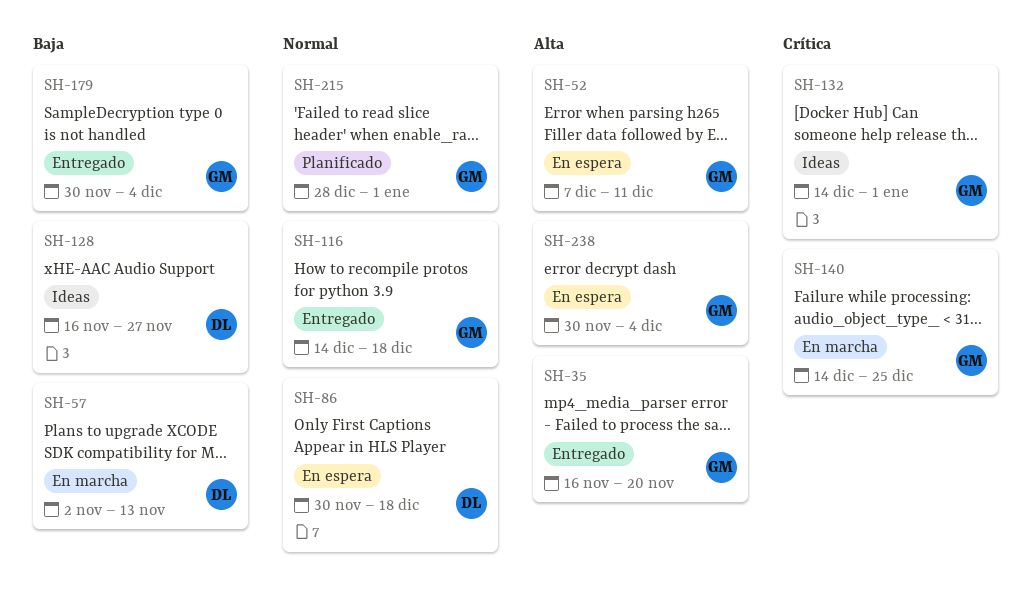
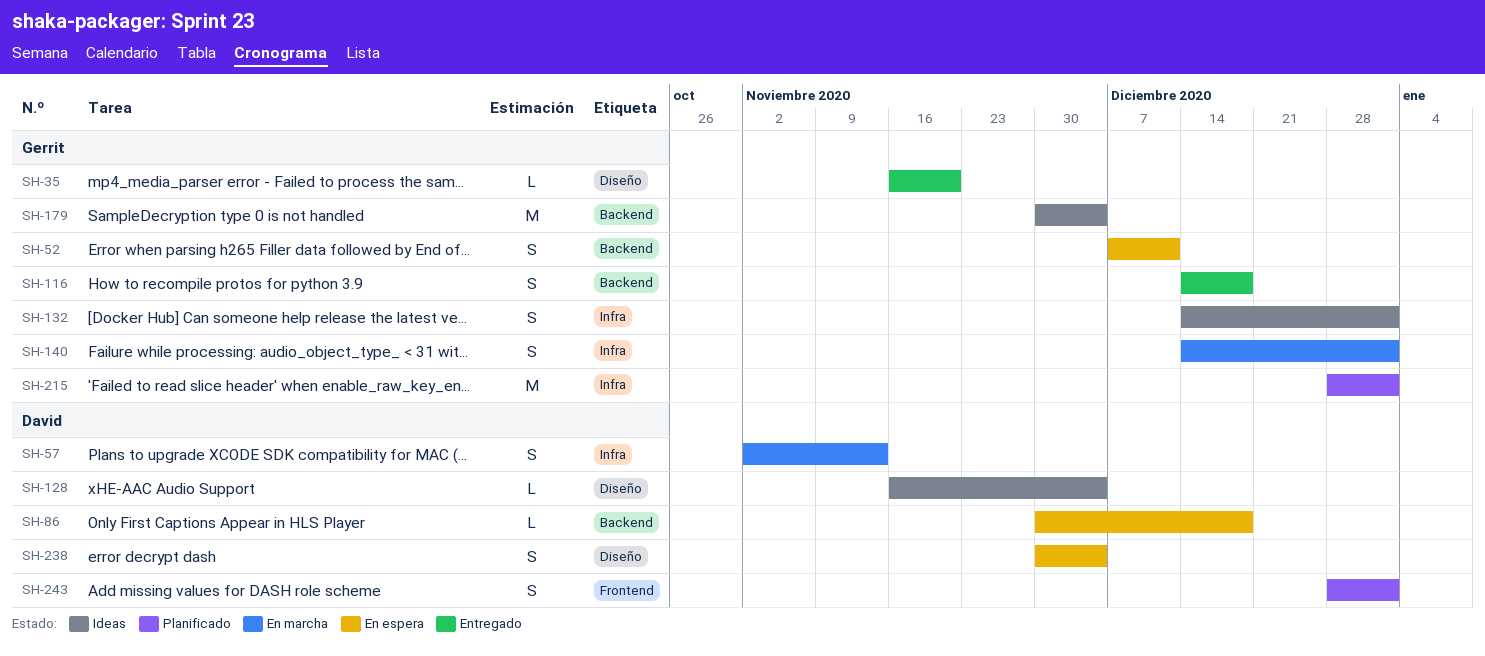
SH-128, due: Nov 27 -> Dec 4
SH-140, due: Dec 25 -> Jan 1
SH-179, status: Entregado -> Ideas
SH-238, owner: Gerrit -> David
SH-243: none -> present

